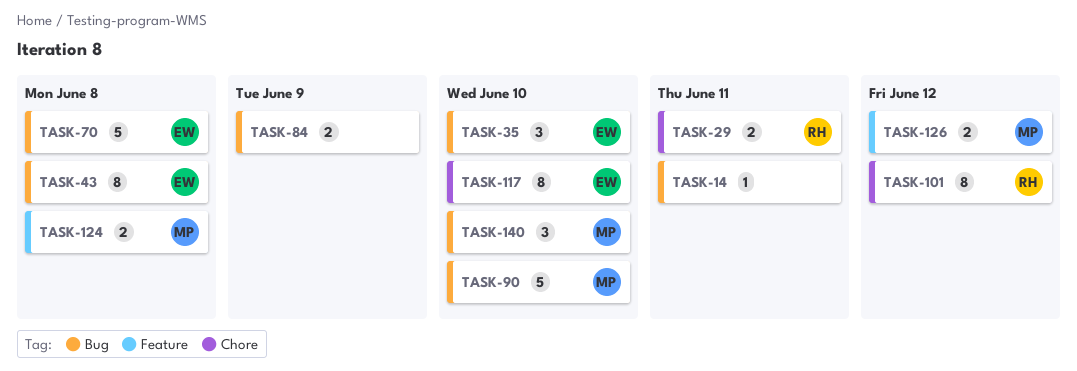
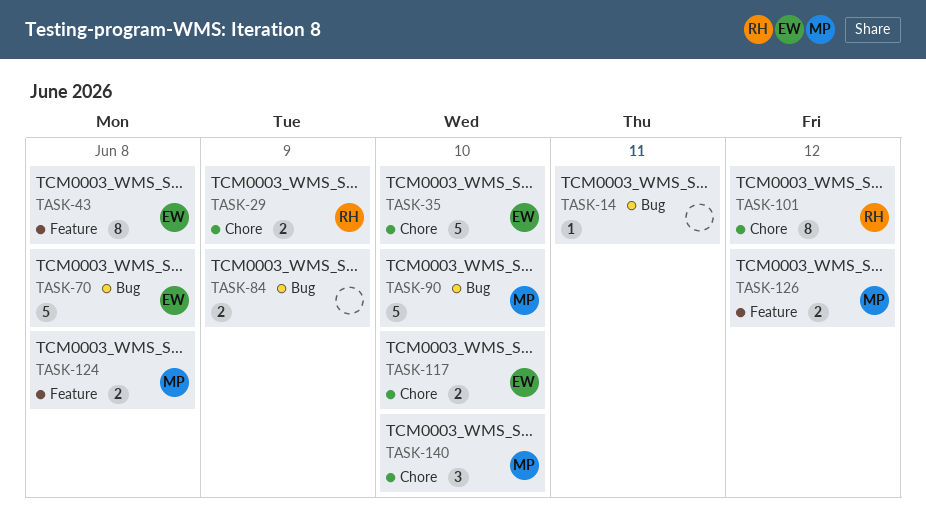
TASK-29, due: Jun 11 -> Jun 9
TASK-35, label: Bug -> Chore
TASK-35, estimate: 3 -> 5
TASK-43, label: Bug -> Feature
TASK-117, estimate: 8 -> 2
TASK-140, label: Bug -> Chore

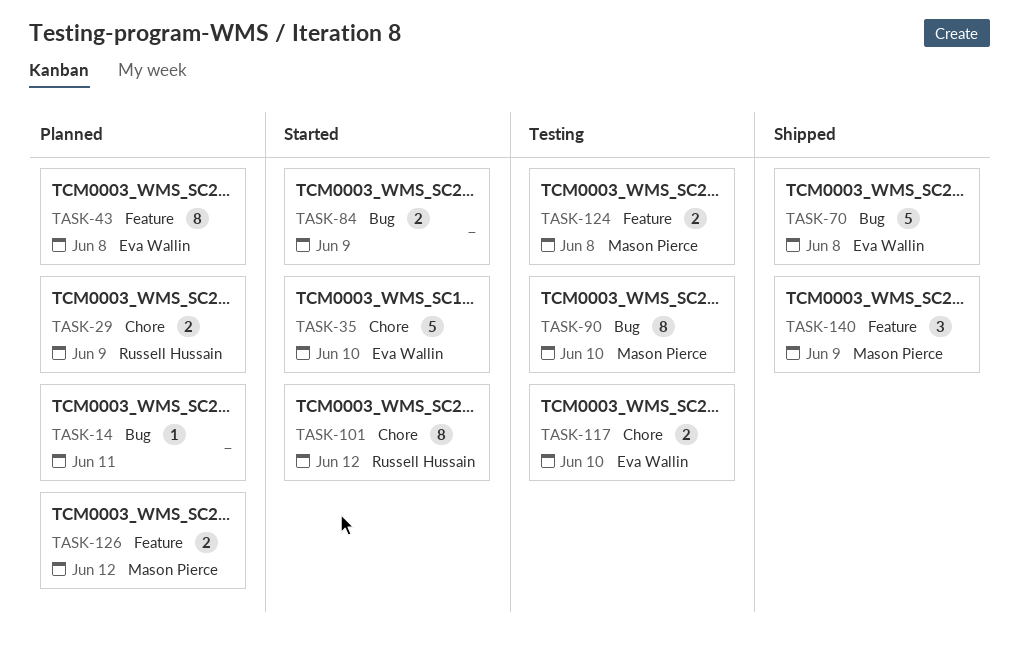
TASK-90, estimate: 5 -> 8
TASK-140, label: Chore -> Feature
TASK-140, due: Jun 10 -> Jun 9

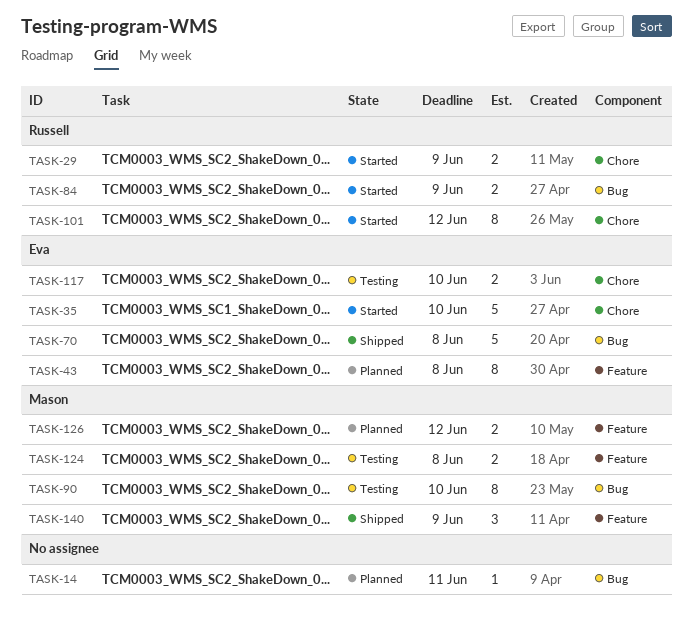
TASK-29, status: Planned -> Started
TASK-84, owner: none -> Russell Hussain

